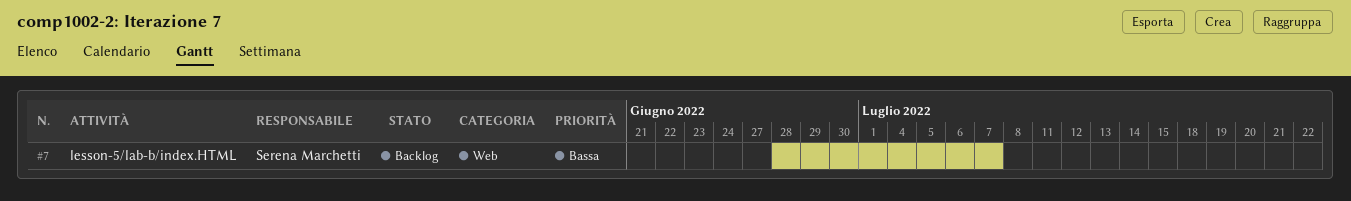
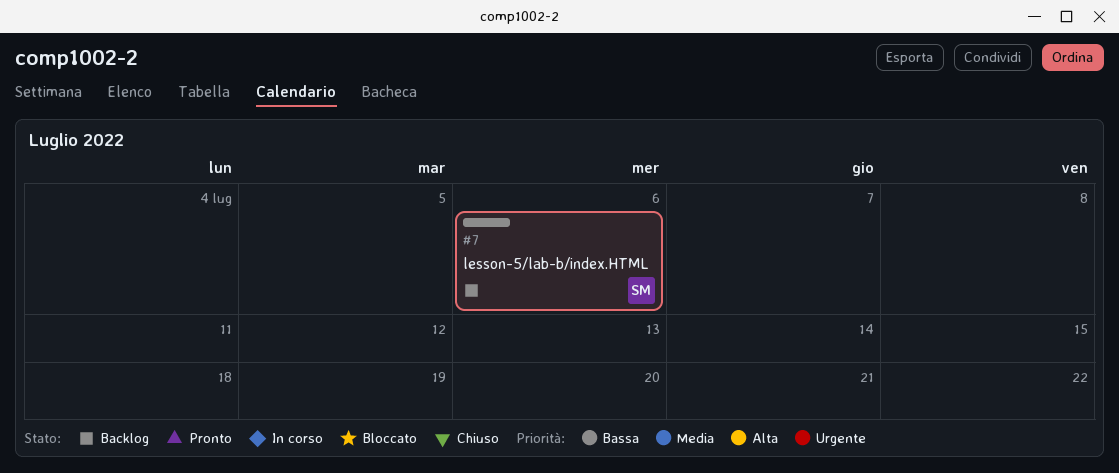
#7, due: Jul 7 -> Jul 6

